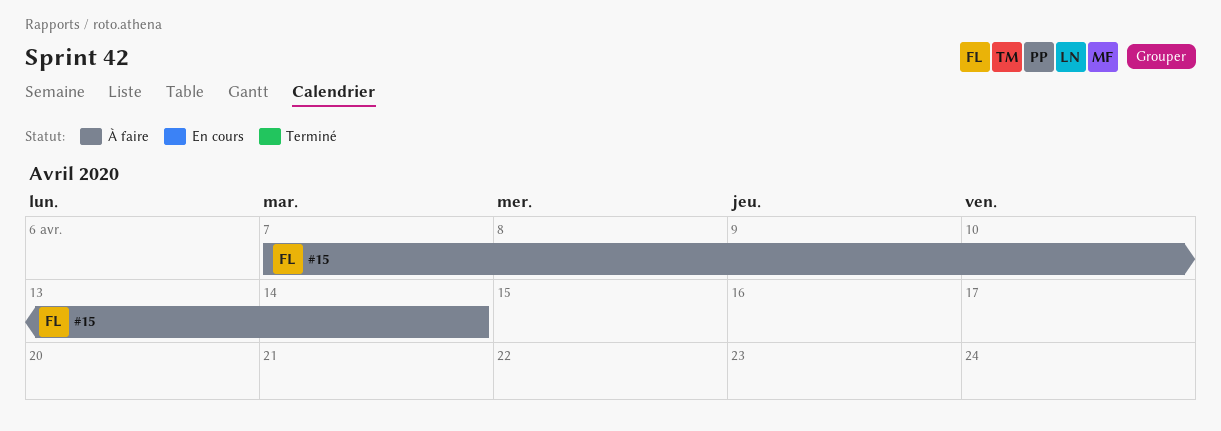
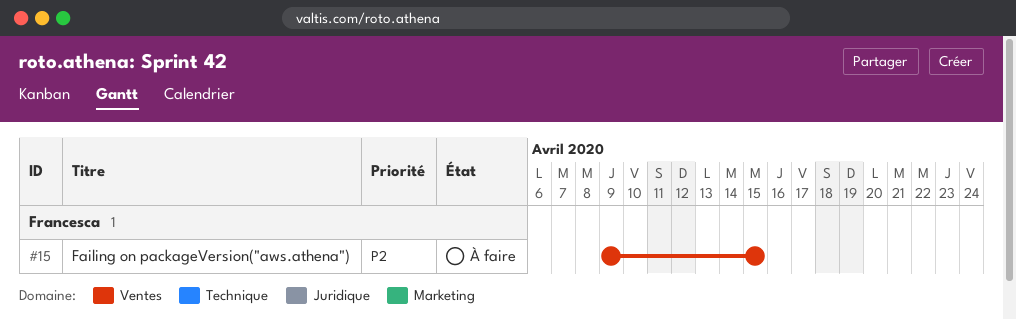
#15, start: Apr 7 -> Apr 9
#15, due: Apr 14 -> Apr 15

